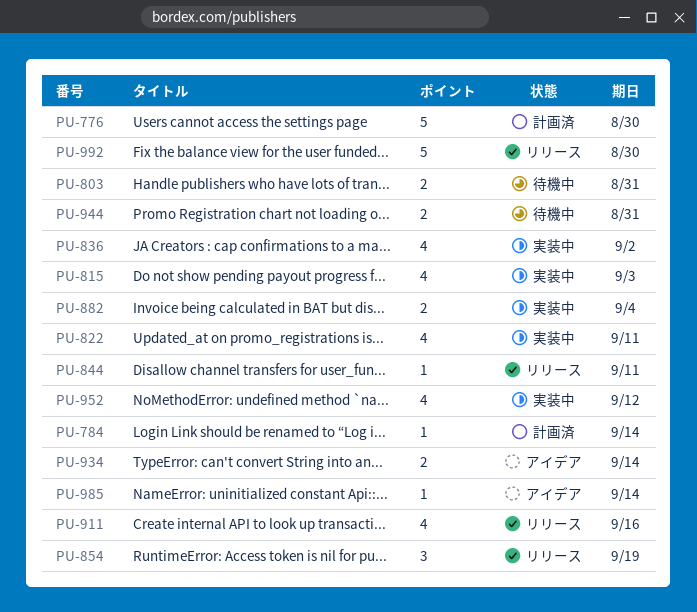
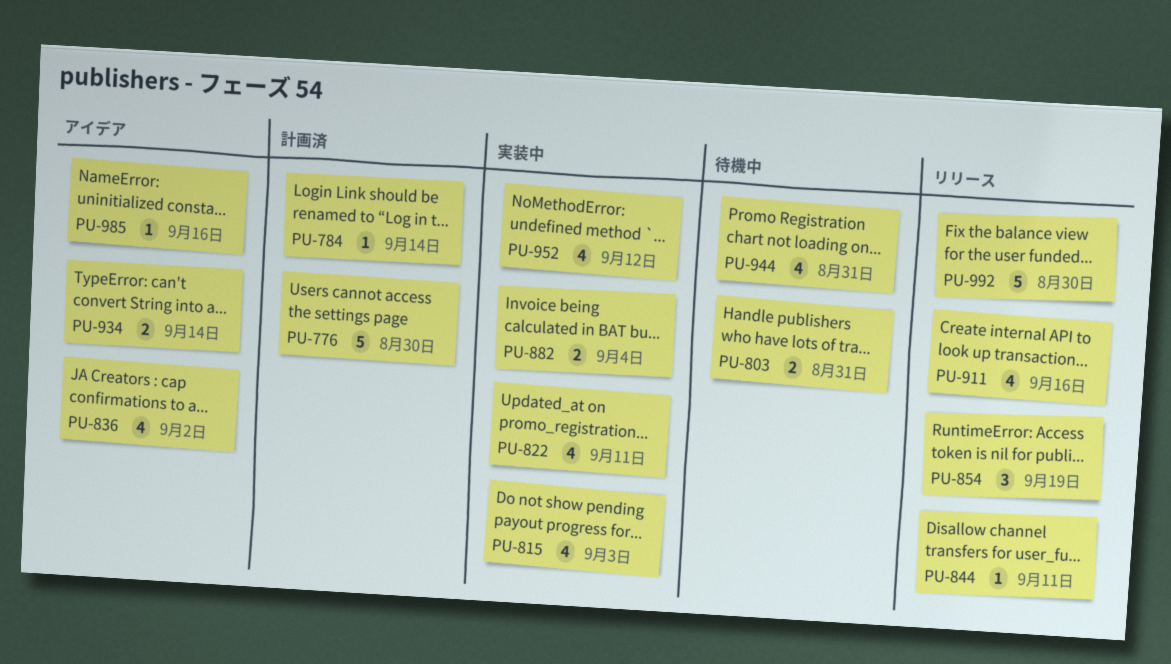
PU-836, status: 実装中 -> アイデア
PU-944, estimate: 2 -> 4
PU-985, due: Sep 14 -> Sep 16

